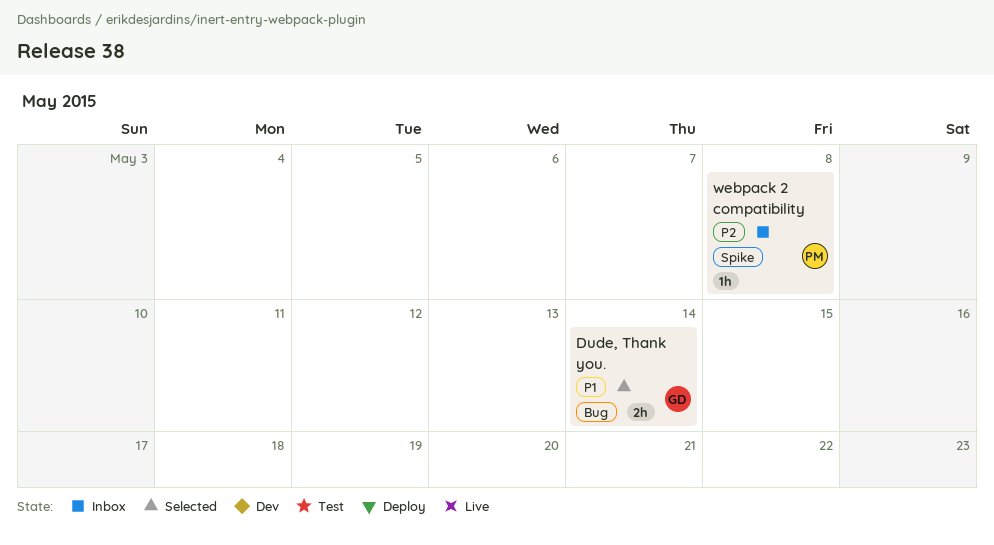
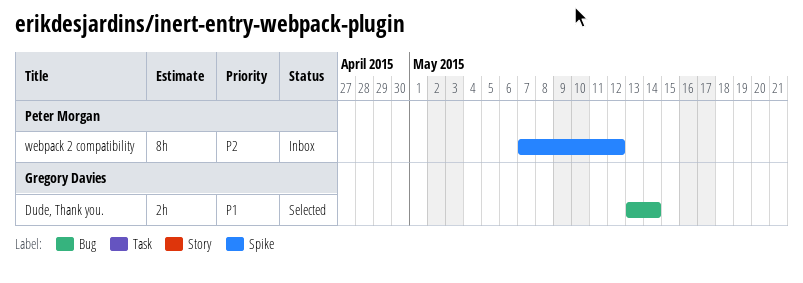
webpack 2 compatibility, estimate: 1h -> 8h
webpack 2 compatibility, due: May 8 -> May 12

